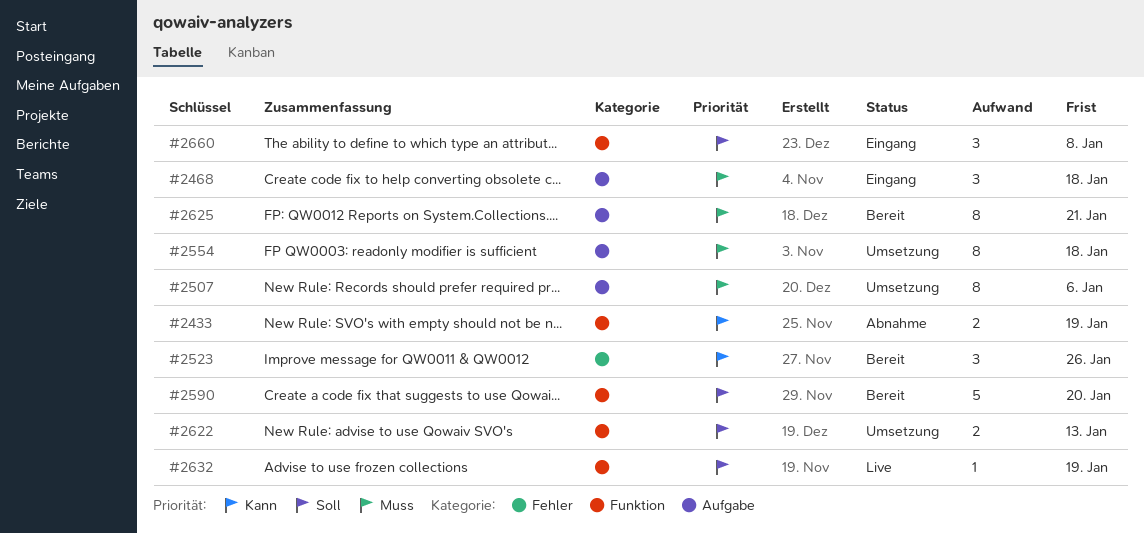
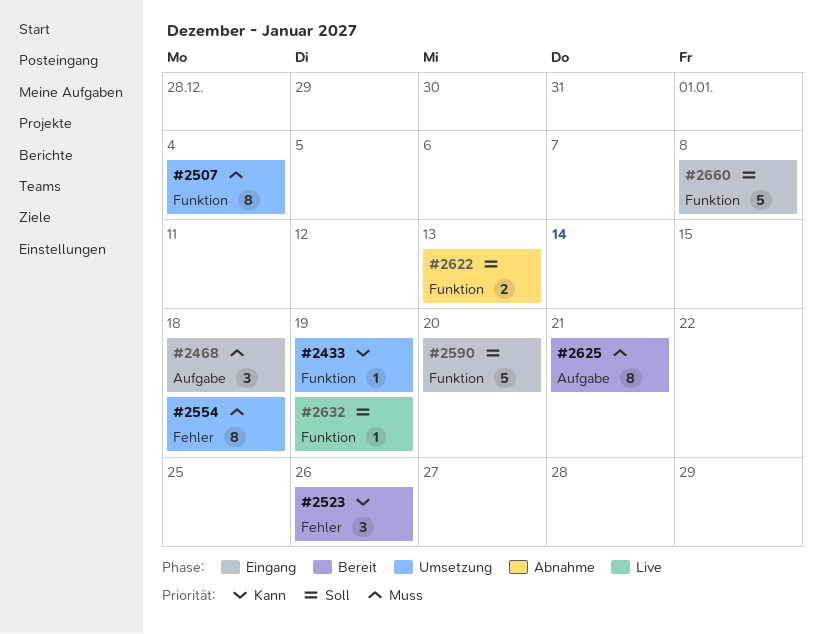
#2433, status: Abnahme -> Umsetzung
#2433, estimate: 2 -> 1
#2507, label: Aufgabe -> Funktion
#2507, due: Jan 6 -> Jan 4
#2554, label: Aufgabe -> Fehler
#2590, status: Bereit -> Eingang
#2622, status: Umsetzung -> Abnahme
#2660, estimate: 3 -> 5

